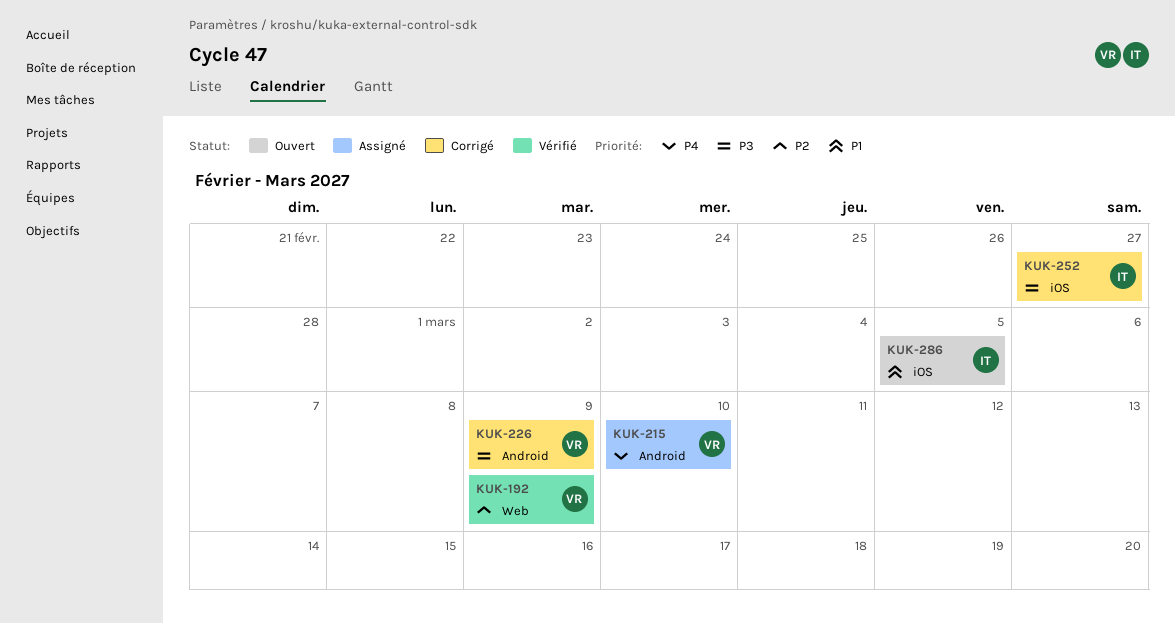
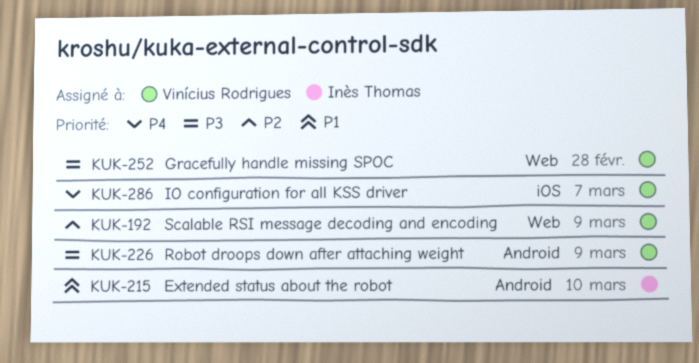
KUK-215, owner: Vinícius Rodrigues -> Inès Thomas
KUK-215, priority: P4 -> P1
KUK-252, owner: Inès Thomas -> Vinícius Rodrigues
KUK-252, label: iOS -> Web
KUK-252, due: Feb 27 -> Feb 28
KUK-286, owner: Inès Thomas -> Vinícius Rodrigues
KUK-286, priority: P1 -> P4
KUK-286, due: Mar 5 -> Mar 7

